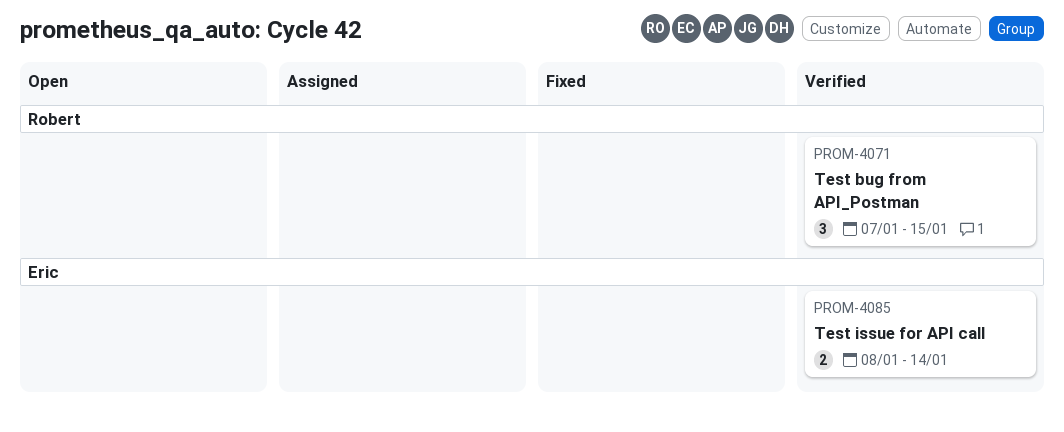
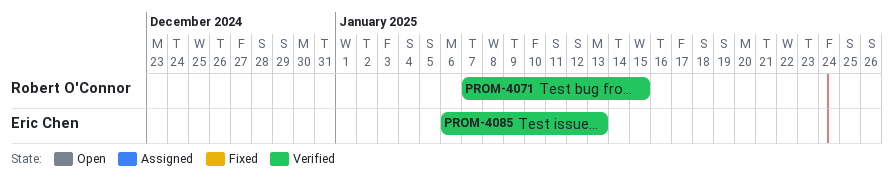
PROM-4085, start: Jan 8 -> Jan 6
PROM-4085, due: Jan 14 -> Jan 13

